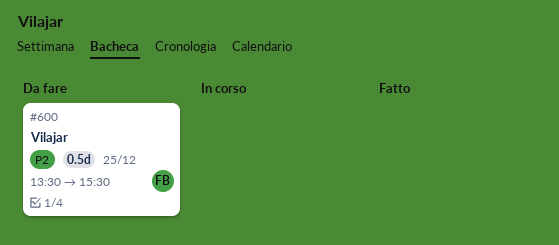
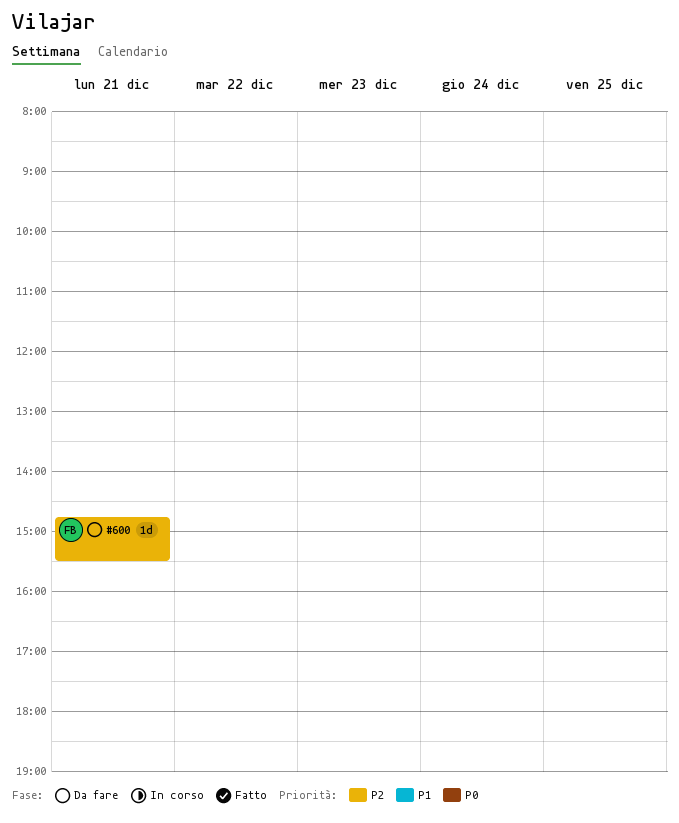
#600, estimate: 0.5d -> 1d
#600, day: Dec 25 -> Dec 21
#600, begins: 13:30 -> 14:45

